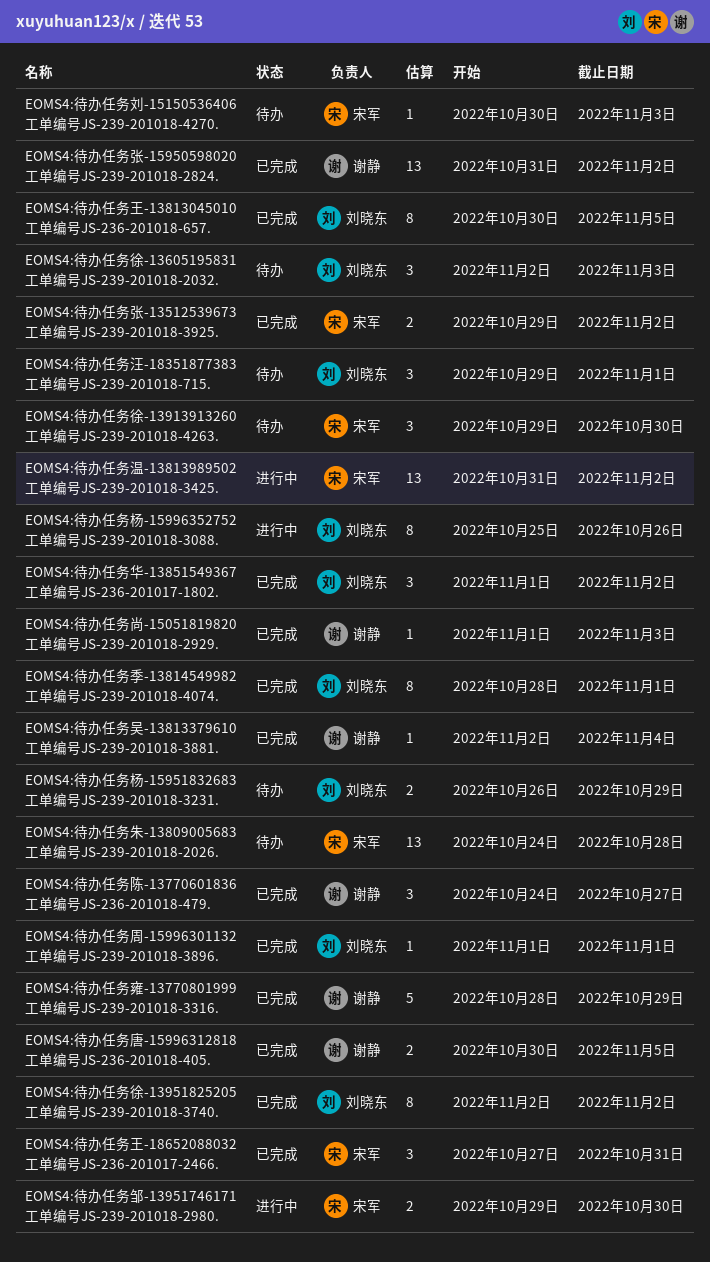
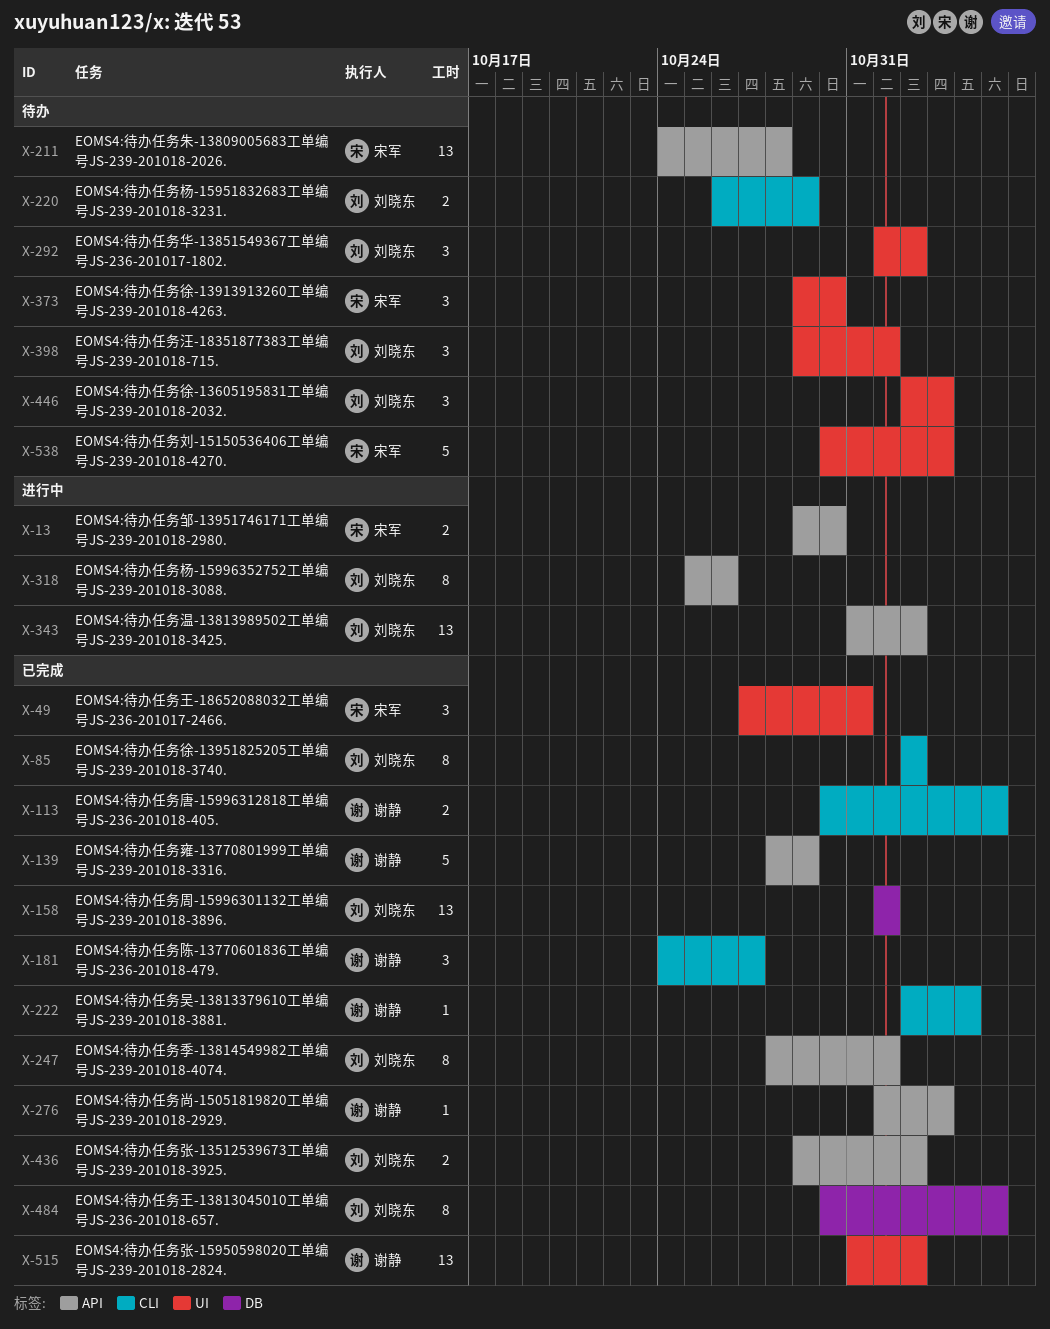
EOMS4:待办任务刘-15150536406工单编号JS-239-201018-4270., estimate: 1 -> 5
EOMS4:待办任务华-13851549367工单编号JS-236-201017-1802., status: 已完成 -> 待办
EOMS4:待办任务周-15996301132工单编号JS-239-201018-3896., estimate: 1 -> 13
EOMS4:待办任务张-13512539673工单编号JS-239-201018-3925., owner: 宋军 -> 刘晓东
EOMS4:待办任务温-13813989502工单编号JS-239-201018-3425., owner: 宋军 -> 刘晓东

